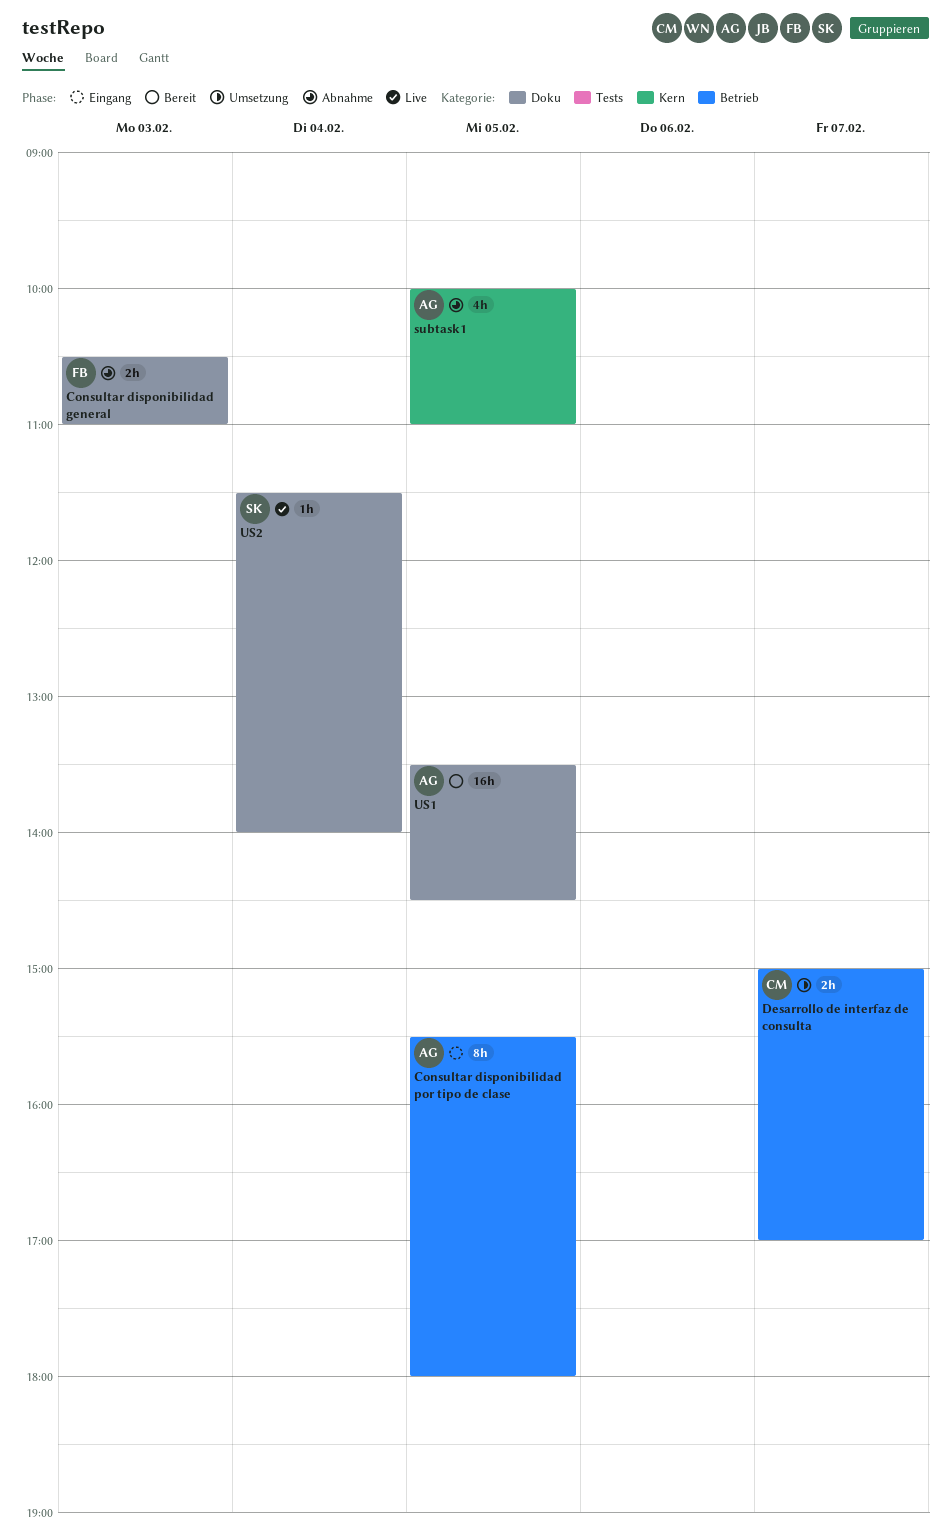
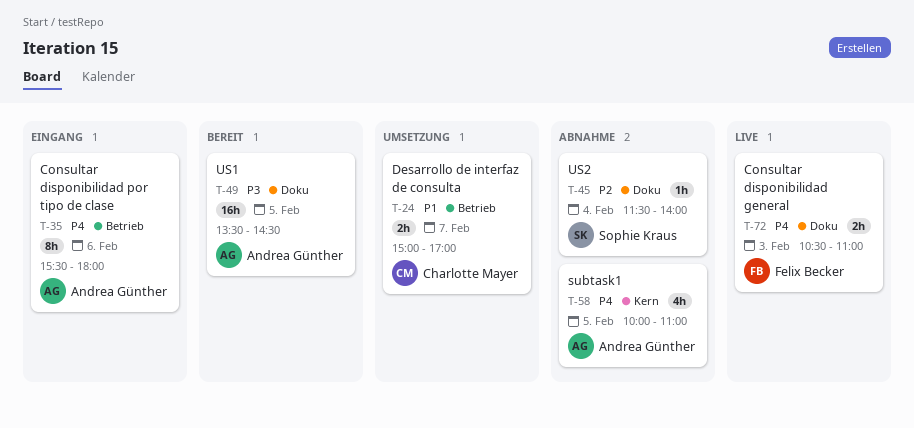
Consultar disponibilidad general, status: Abnahme -> Live
Consultar disponibilidad por tipo de clase, day: Feb 5 -> Feb 6
US2, status: Live -> Abnahme

